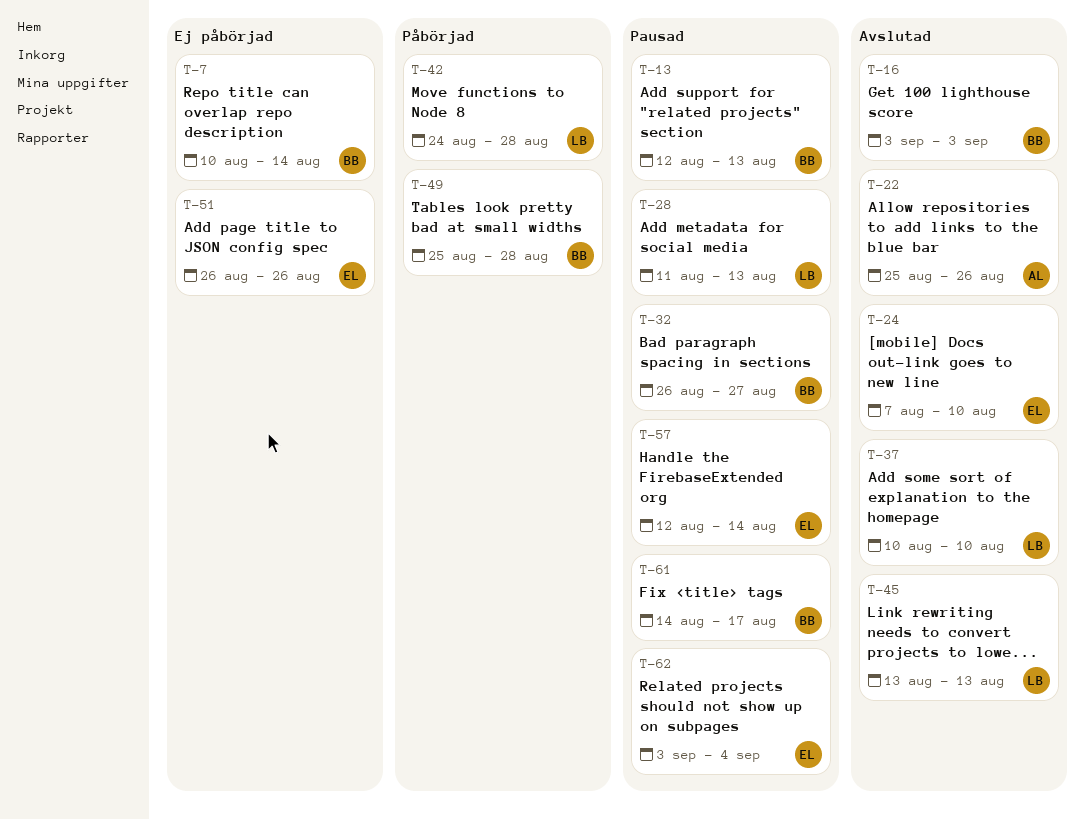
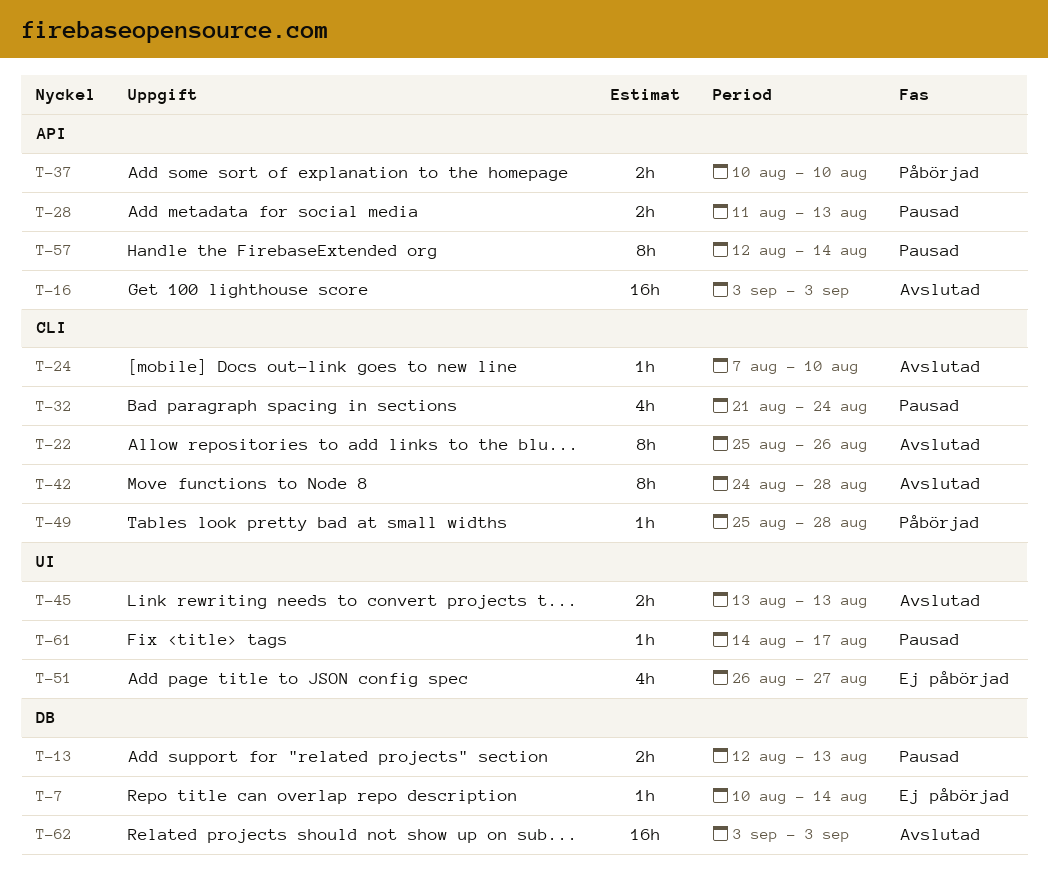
T-32, start: Aug 26 -> Aug 21
T-32, due: Aug 27 -> Aug 24
T-37, status: Avslutad -> Påbörjad
T-42, status: Påbörjad -> Avslutad
T-51, due: Aug 26 -> Aug 27
T-62, status: Pausad -> Avslutad
T-62, due: Sep 4 -> Sep 3

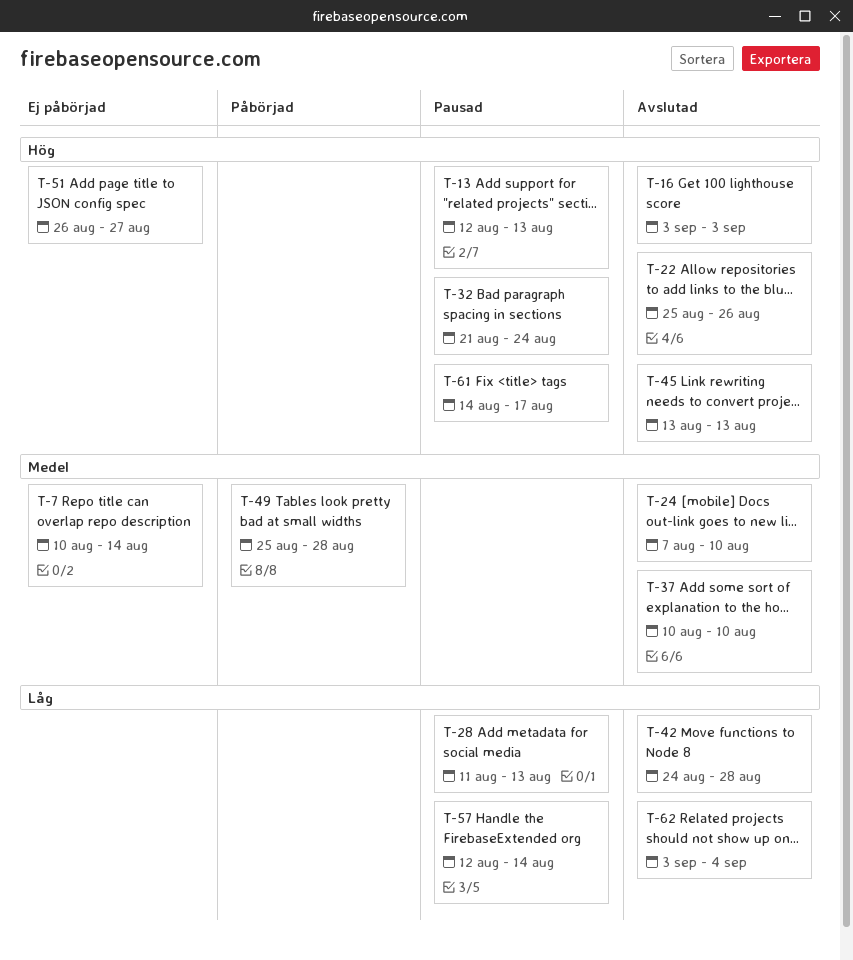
T-37, status: Påbörjad -> Avslutad
T-62, due: Sep 3 -> Sep 4

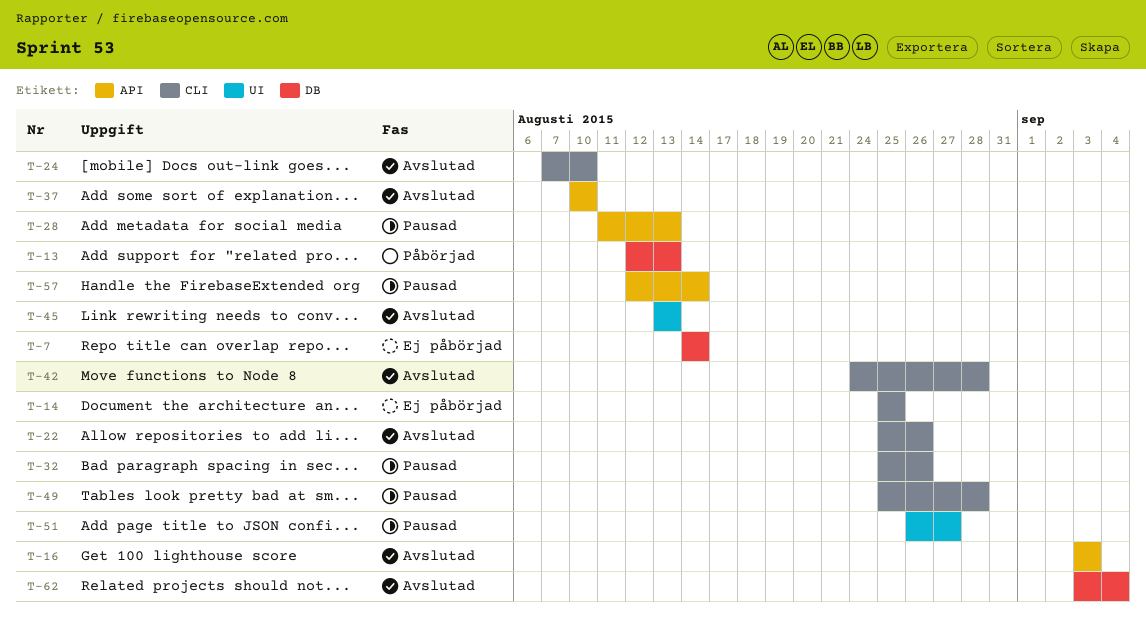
T-7, start: Aug 10 -> Aug 14
T-13, status: Pausad -> Påbörjad
T-14: none -> present
T-32, start: Aug 21 -> Aug 25
T-32, due: Aug 24 -> Aug 26
T-49, status: Påbörjad -> Pausad
T-51, status: Ej påbörjad -> Pausad
T-61: present -> none

